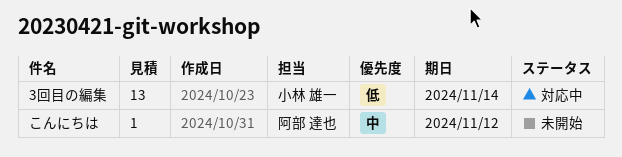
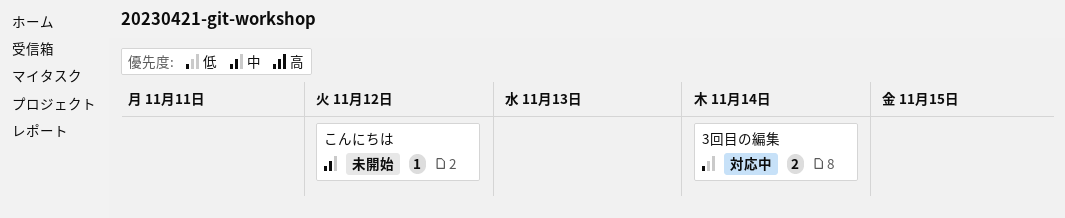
3回目の編集, estimate: 13 -> 2

